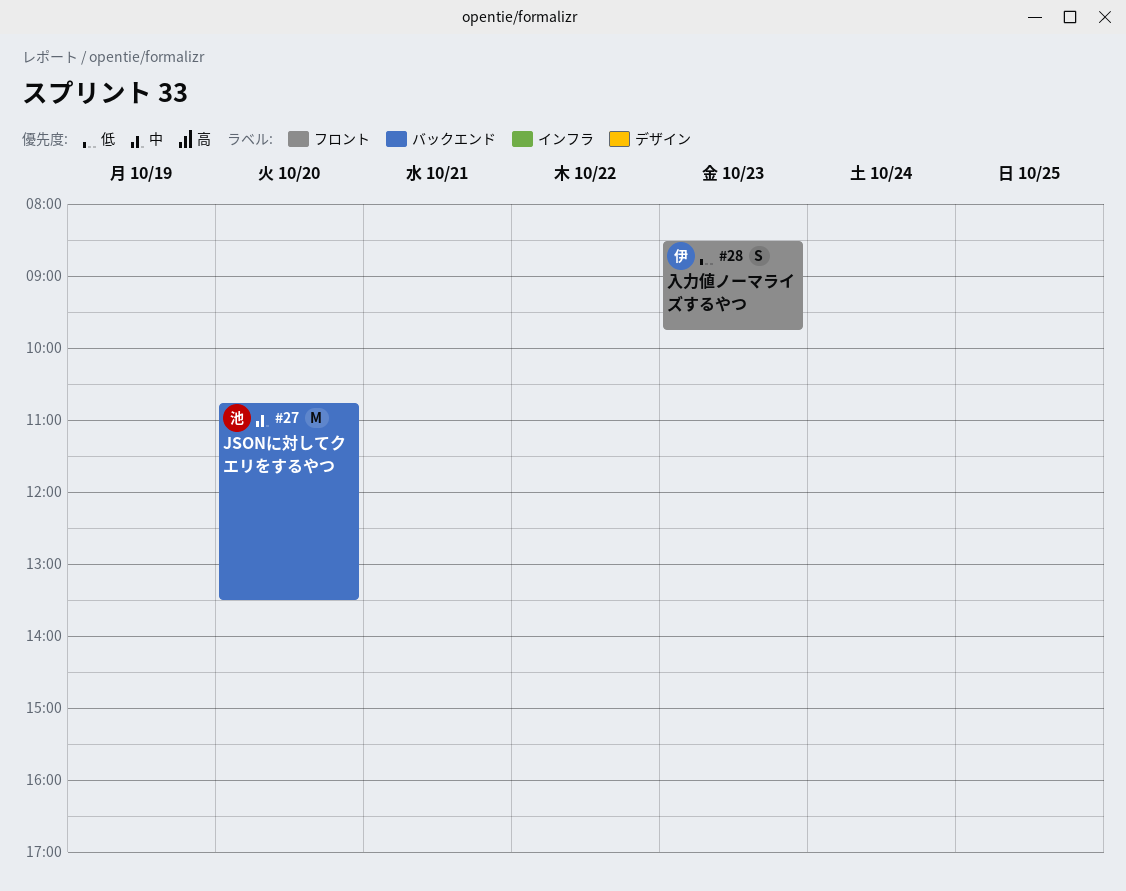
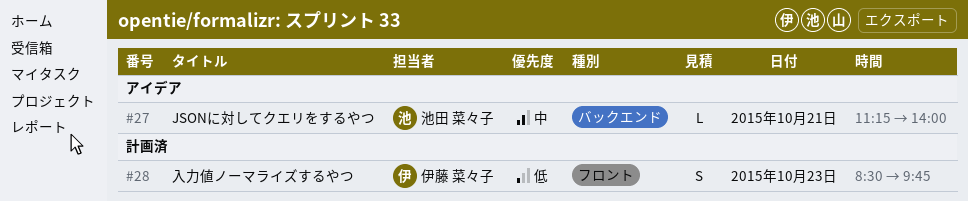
#27, estimate: M -> L
#27, day: Oct 20 -> Oct 21
#27, begins: 10:45 -> 11:15
#27, ends: 13:30 -> 14:00

